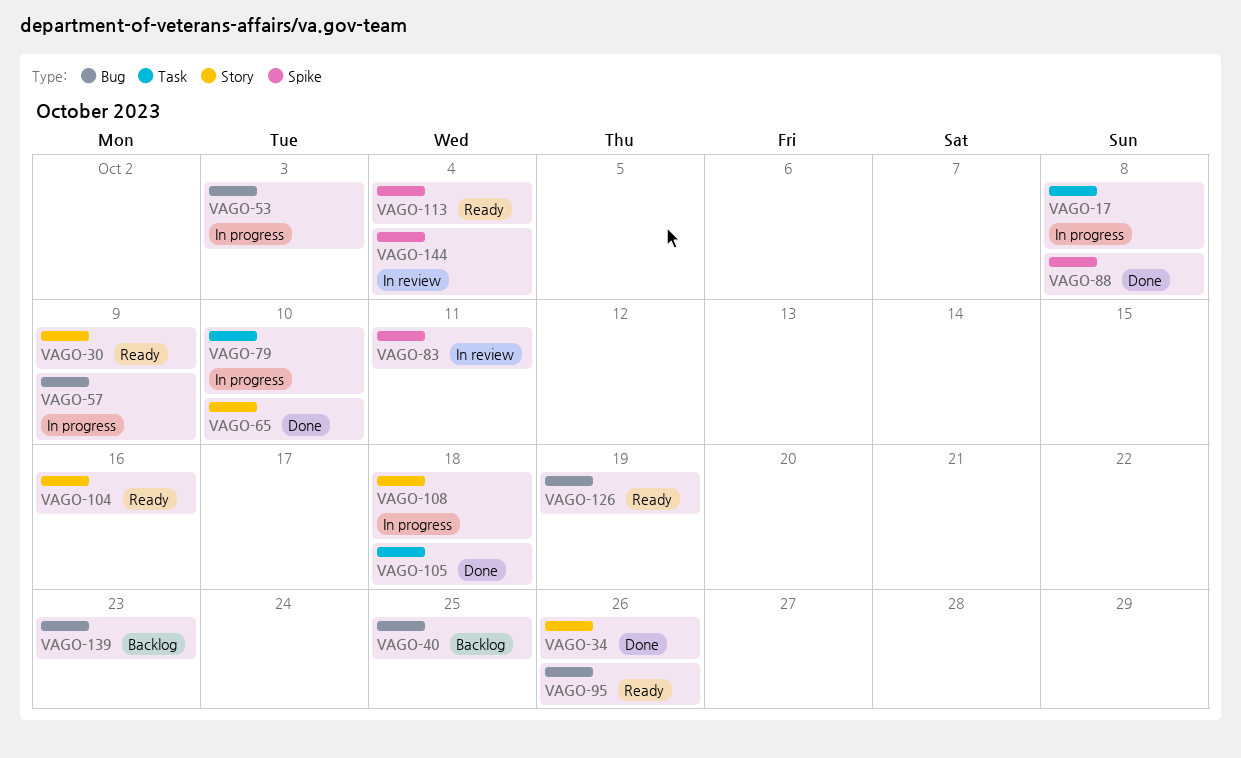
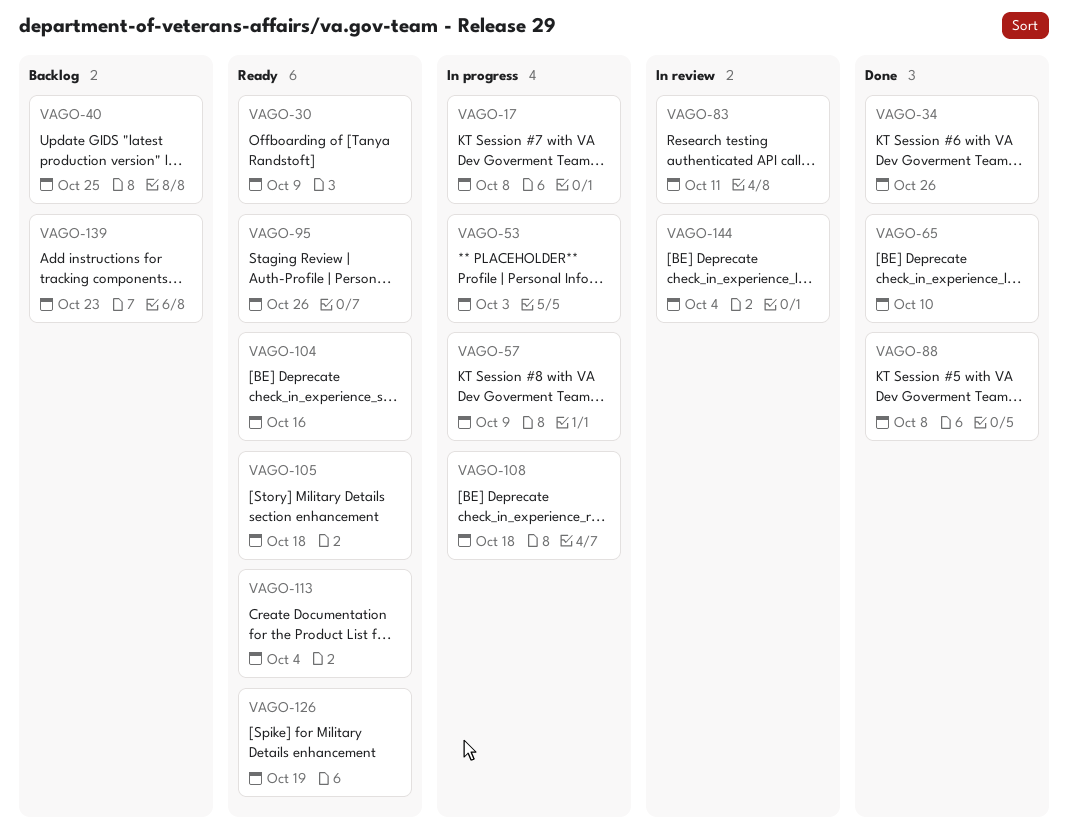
VAGO-79: present -> none
VAGO-105, status: Done -> Ready

